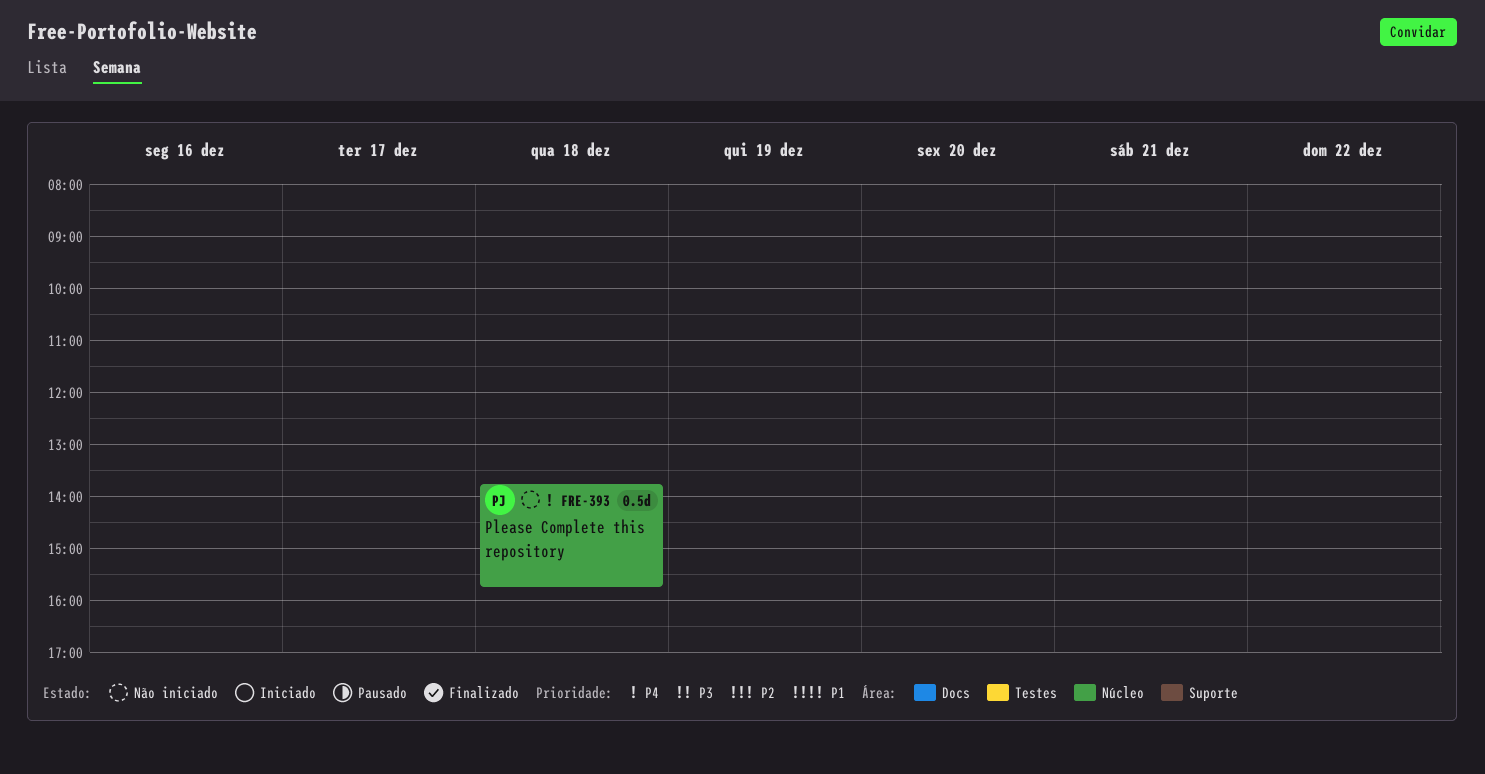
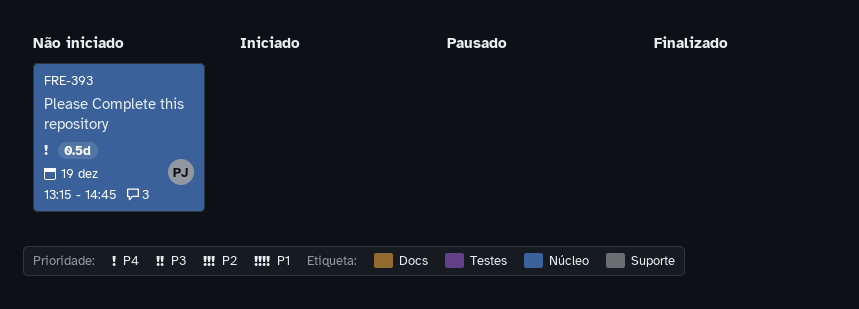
FRE-393, day: Dec 18 -> Dec 19
FRE-393, begins: 13:45 -> 13:15
FRE-393, ends: 15:45 -> 14:45

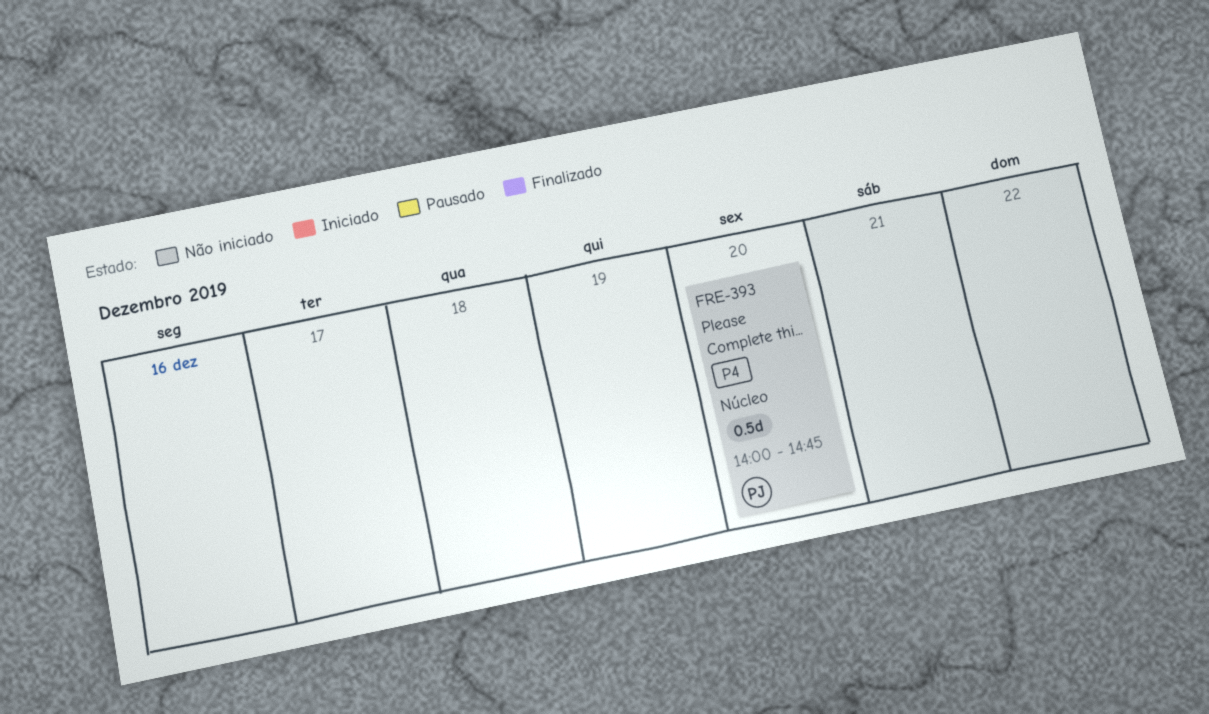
FRE-393, day: Dec 19 -> Dec 20
FRE-393, begins: 13:15 -> 14:00

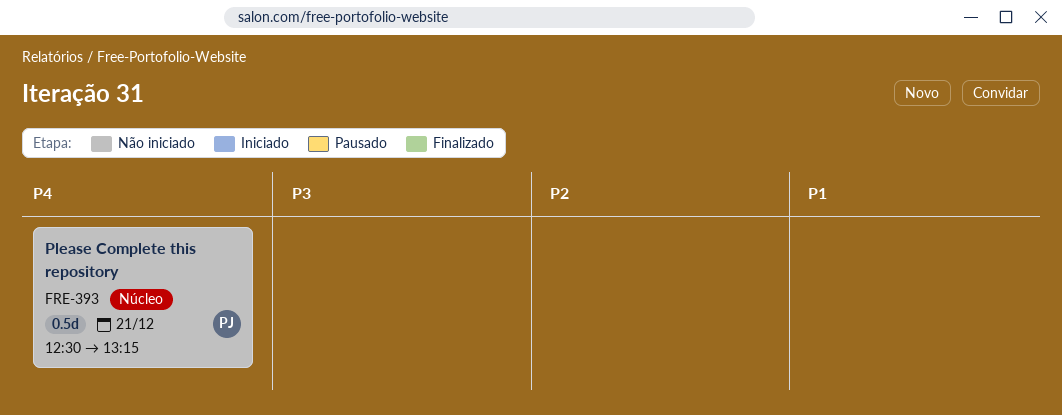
FRE-393, day: Dec 20 -> Dec 21
FRE-393, begins: 14:00 -> 12:30
FRE-393, ends: 14:45 -> 13:15

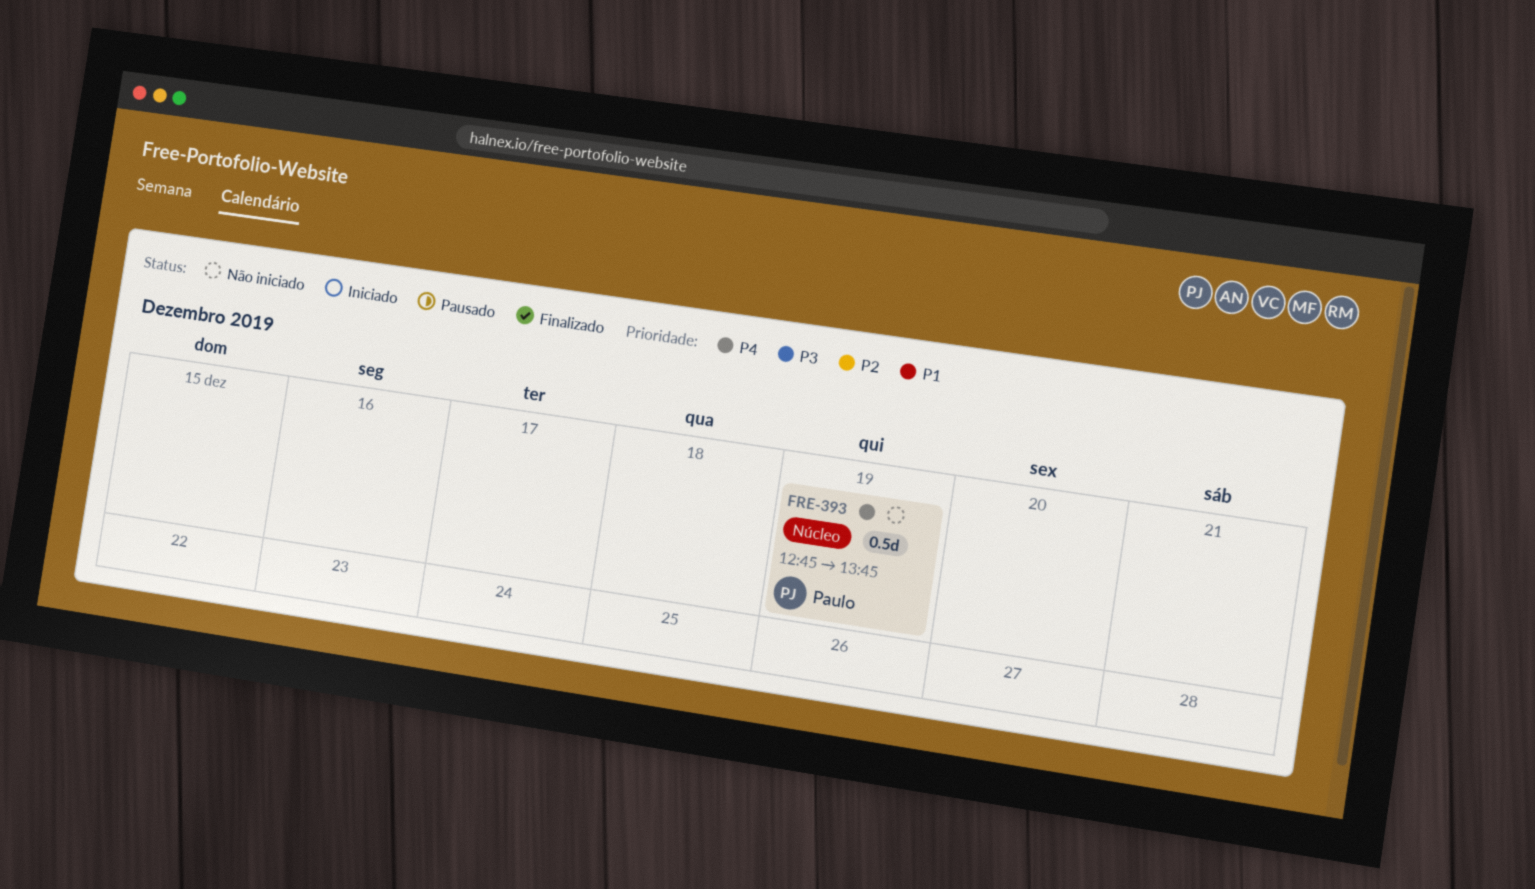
FRE-393, day: Dec 21 -> Dec 19
FRE-393, begins: 12:30 -> 12:45
FRE-393, ends: 13:15 -> 13:45

